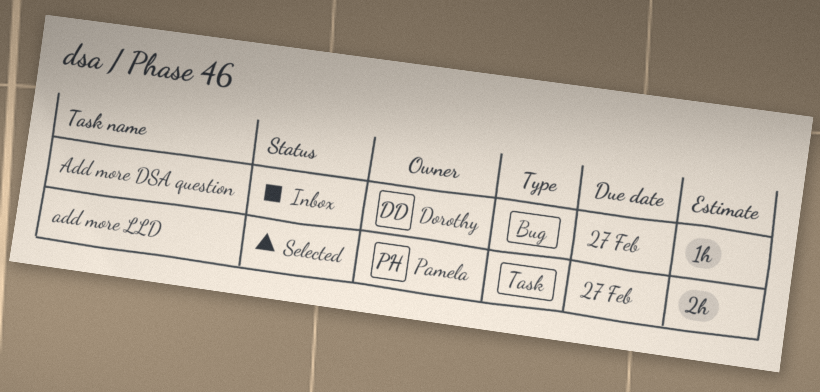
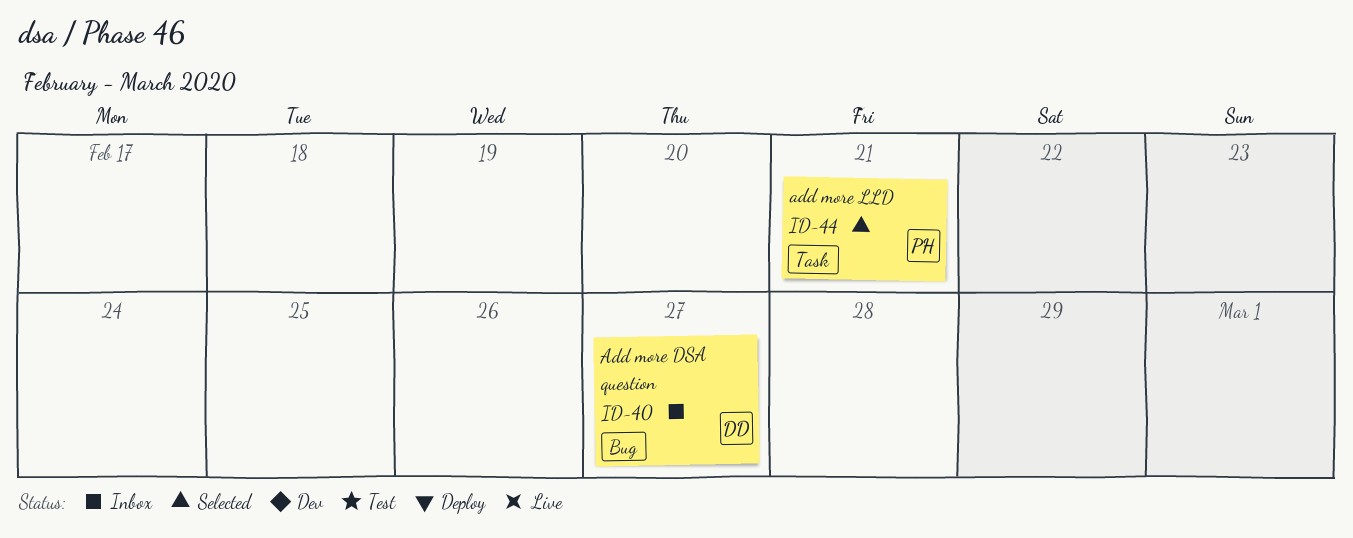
add more LLD, due: Feb 27 -> Feb 21

